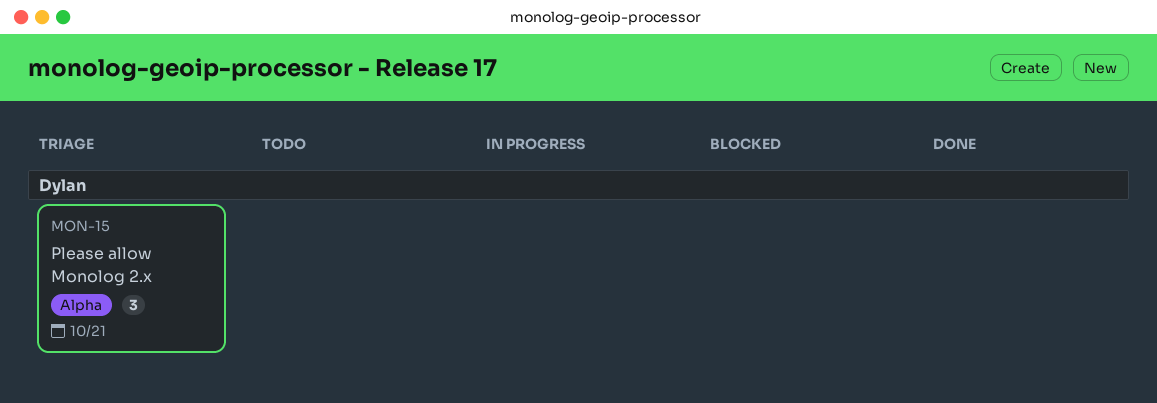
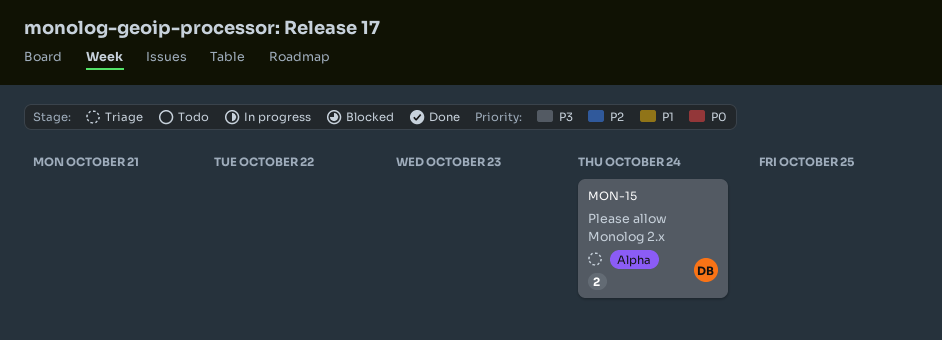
MON-15, estimate: 3 -> 2
MON-15, due: Oct 21 -> Oct 24

